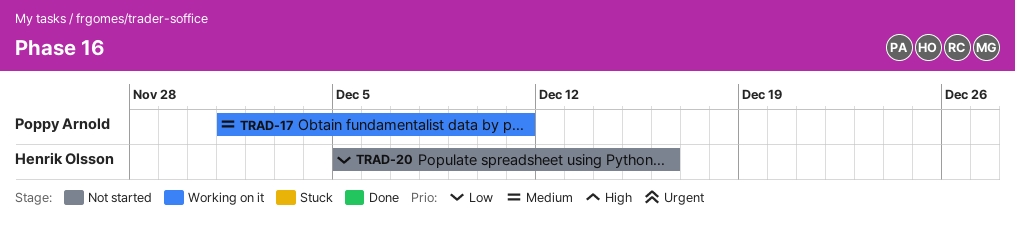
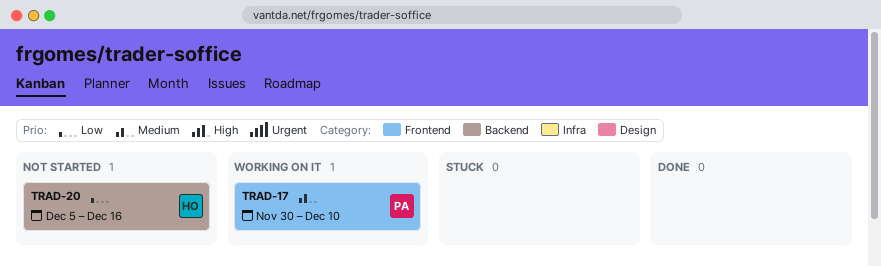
TRAD-17, start: Dec 1 -> Nov 30
TRAD-17, due: Dec 11 -> Dec 10

